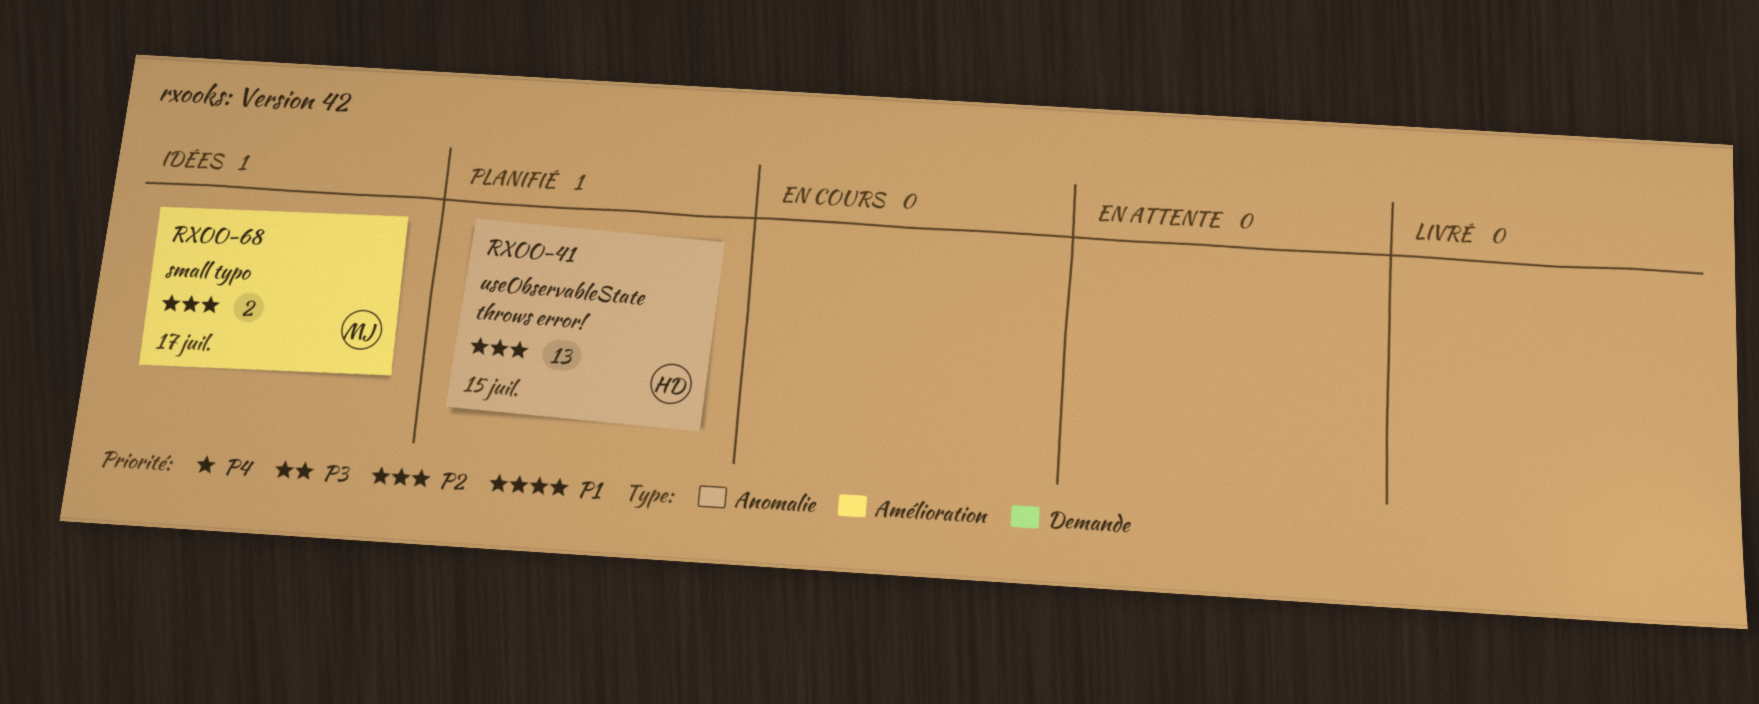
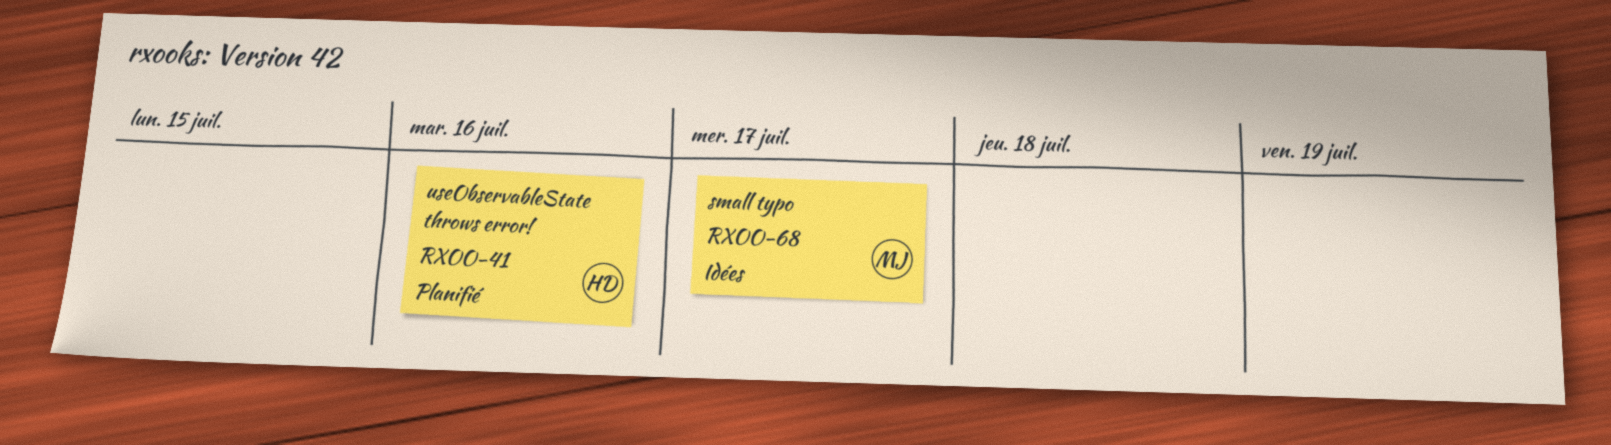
RXOO-41, due: Jul 15 -> Jul 16

